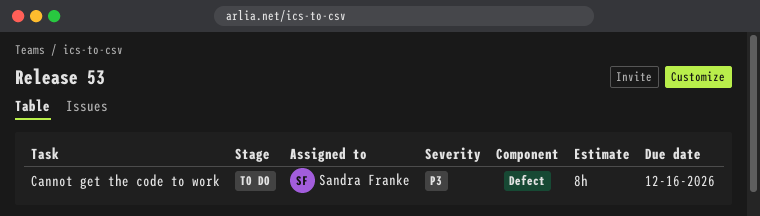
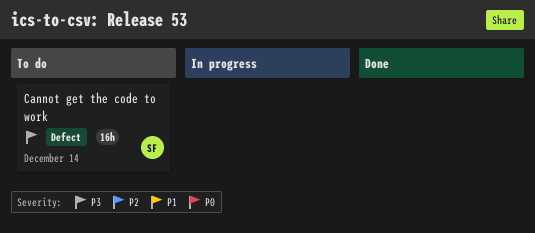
Cannot get the code to work, estimate: 8h -> 16h
Cannot get the code to work, due: Dec 16 -> Dec 14

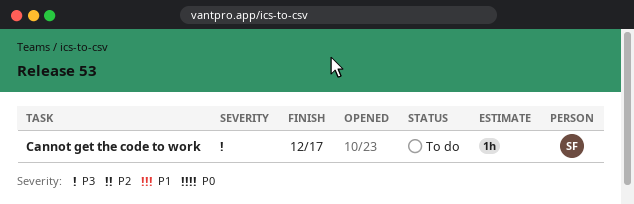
Cannot get the code to work, estimate: 16h -> 1h
Cannot get the code to work, due: Dec 14 -> Dec 17

